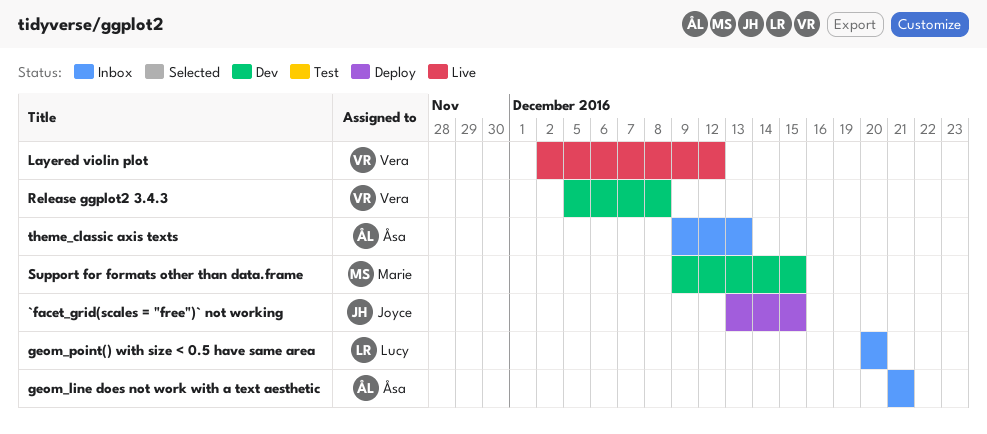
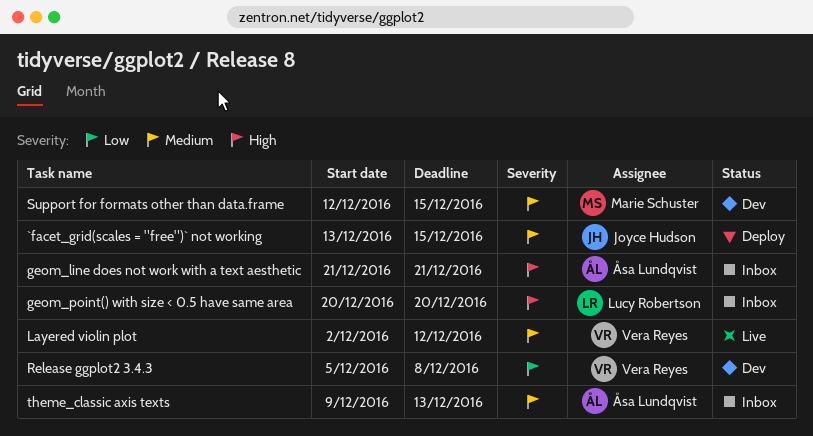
Support for formats other than data.frame, start: Dec 9 -> Dec 12

